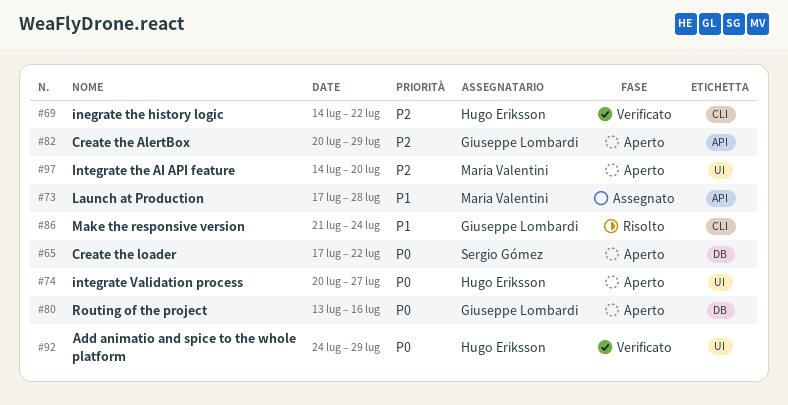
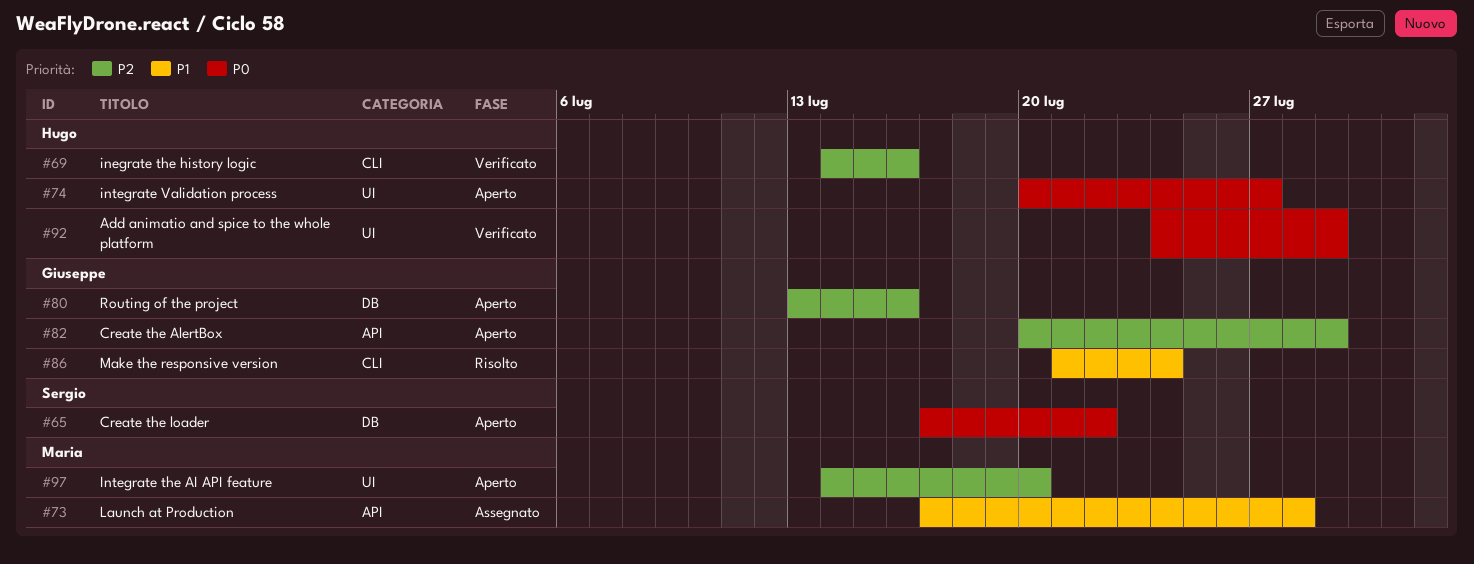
#69, due: Jul 22 -> Jul 16
#80, priority: P0 -> P2

